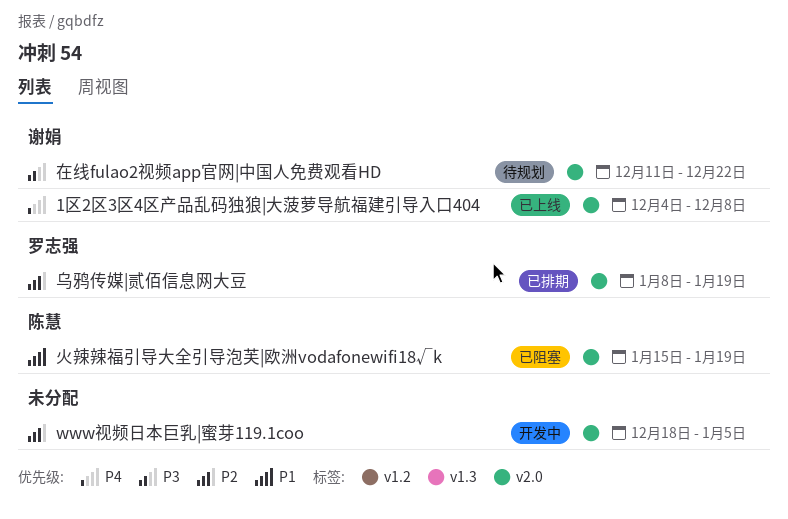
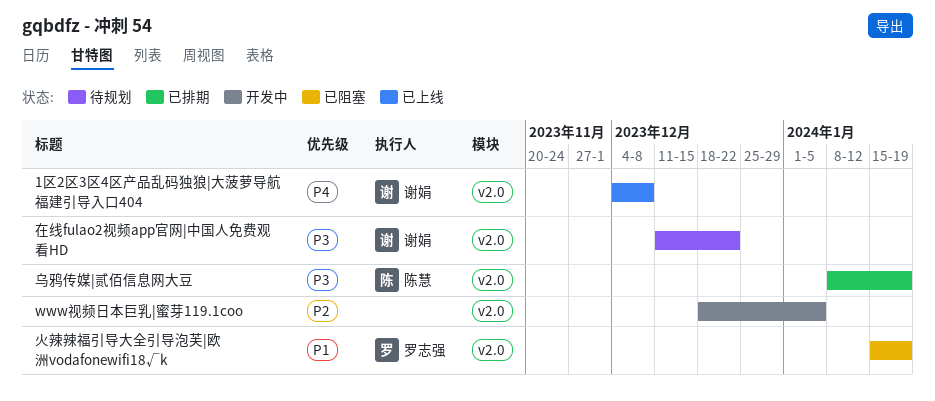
乌鸦传媒|贰佰信息网大豆, owner: 罗志强 -> 陈慧
乌鸦传媒|贰佰信息网大豆, priority: P2 -> P3
火辣辣福引导大全引导泡芙|欧洲vodafonewifi18√k, owner: 陈慧 -> 罗志强

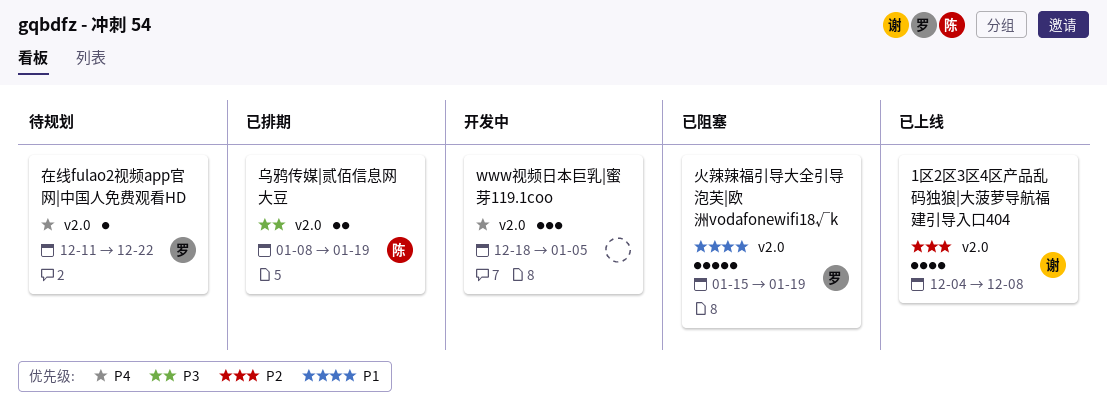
1区2区3区4区产品乱码独狼|大菠萝导航福建引导入口404, priority: P4 -> P2
www视频日本巨乳|蜜芽119.1coo, priority: P2 -> P4
在线fulao2视频app官网|中国人免费观看HD, owner: 谢娟 -> 罗志强
在线fulao2视频app官网|中国人免费观看HD, priority: P3 -> P4

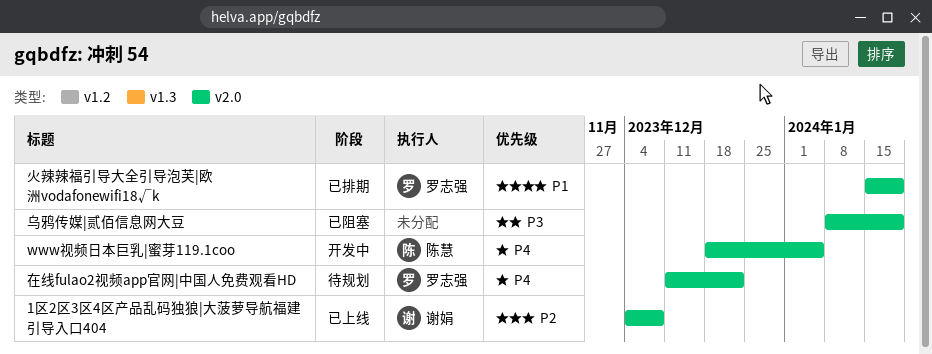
www视频日本巨乳|蜜芽119.1coo, owner: none -> 陈慧
乌鸦传媒|贰佰信息网大豆, status: 已排期 -> 已阻塞
乌鸦传媒|贰佰信息网大豆, owner: 陈慧 -> none
火辣辣福引导大全引导泡芙|欧洲vodafonewifi18√k, status: 已阻塞 -> 已排期

